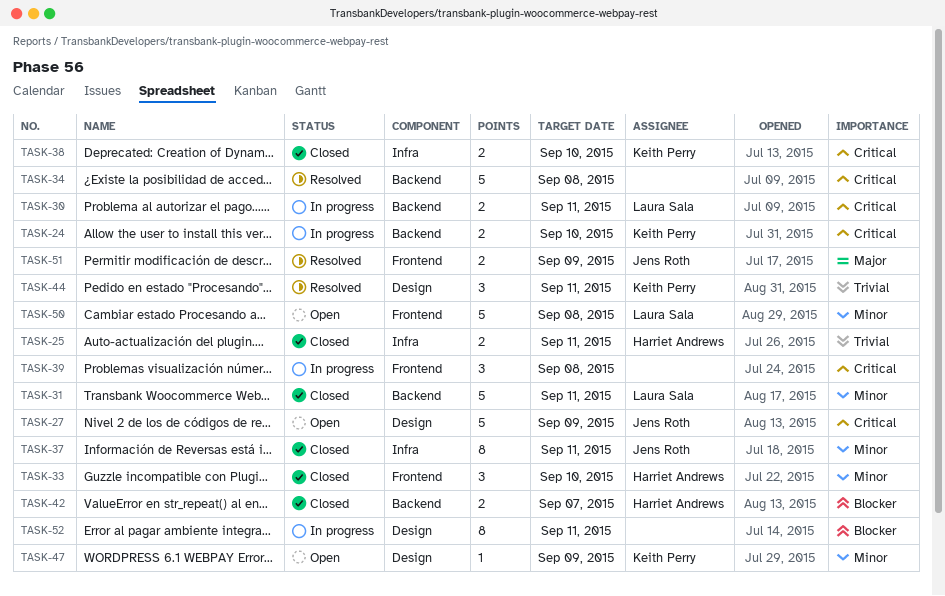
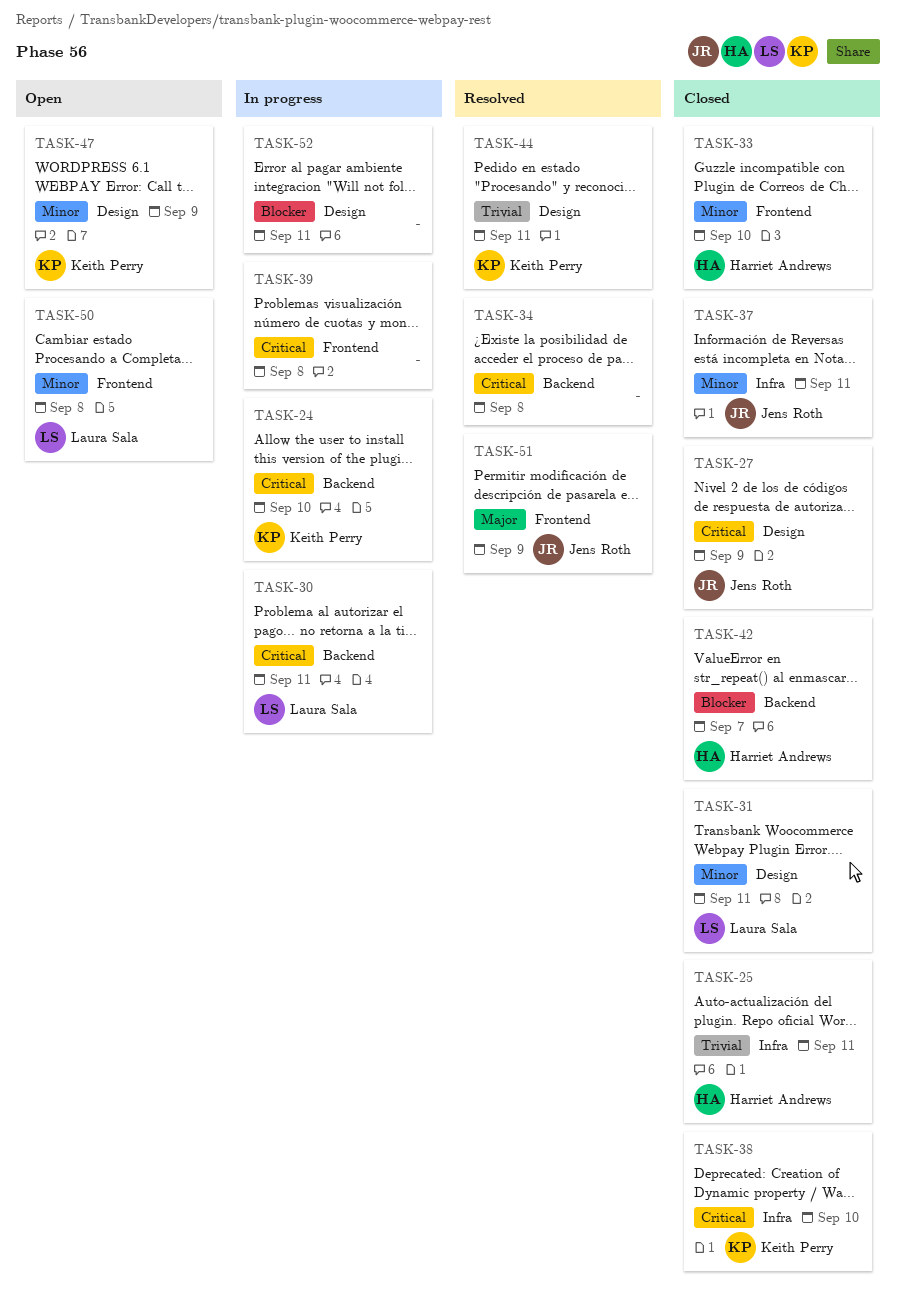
TASK-27, status: Open -> Closed
TASK-31, label: Backend -> Design

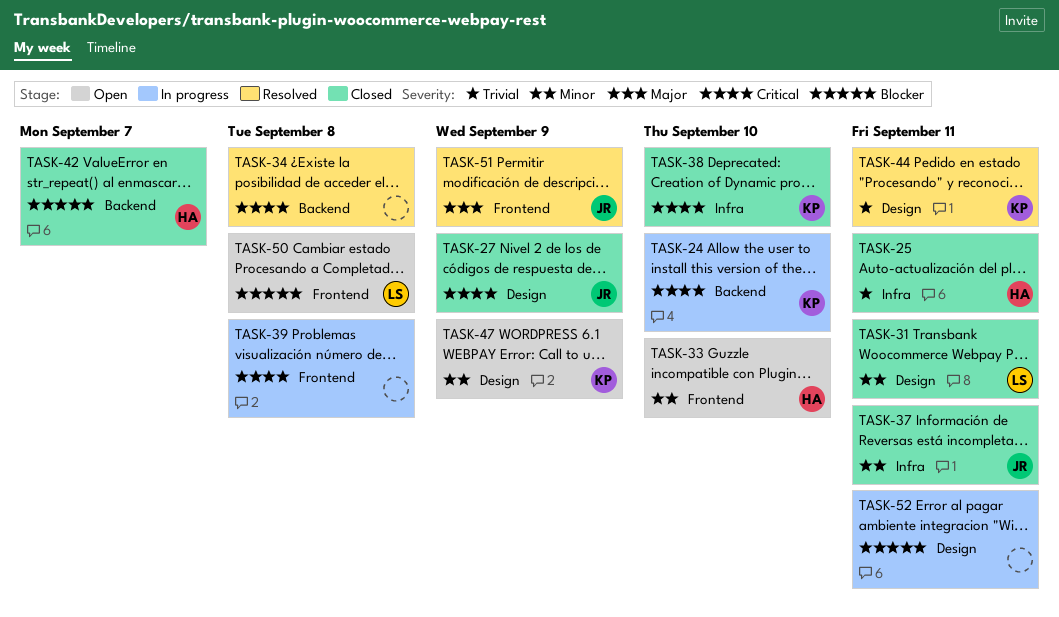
TASK-30: present -> none
TASK-33, status: Closed -> Open
TASK-50, priority: Minor -> Blocker

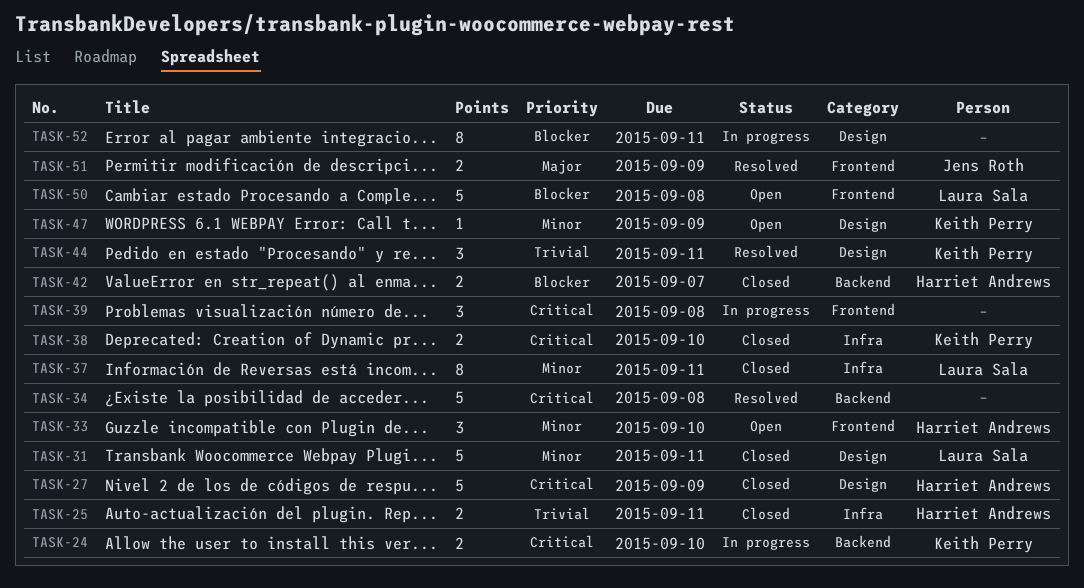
TASK-27, owner: Jens Roth -> Harriet Andrews
TASK-37, owner: Jens Roth -> Laura Sala

